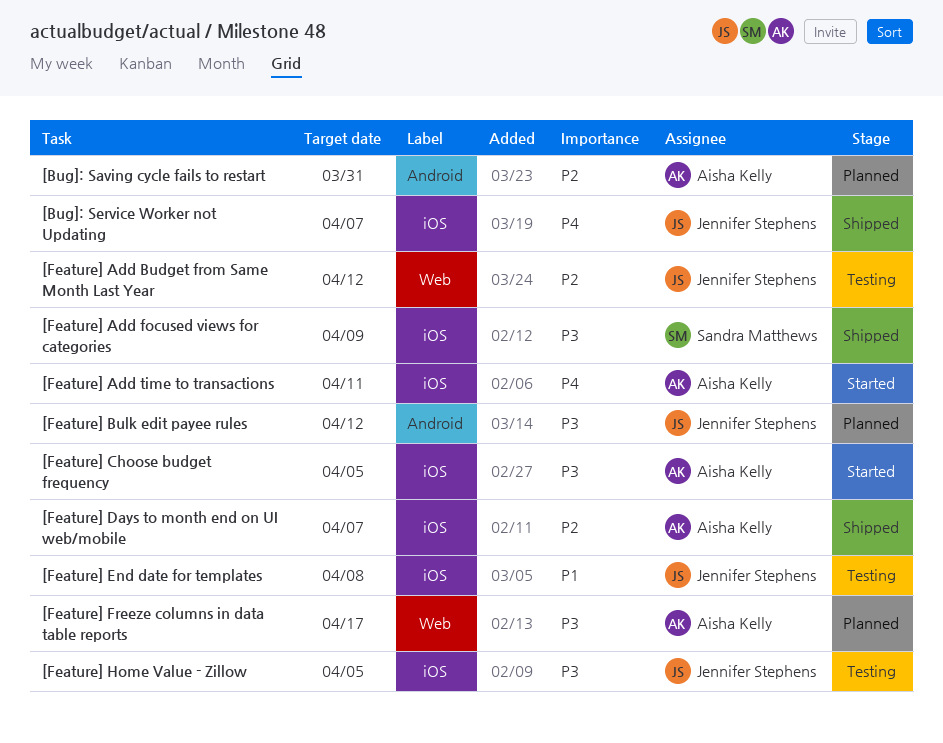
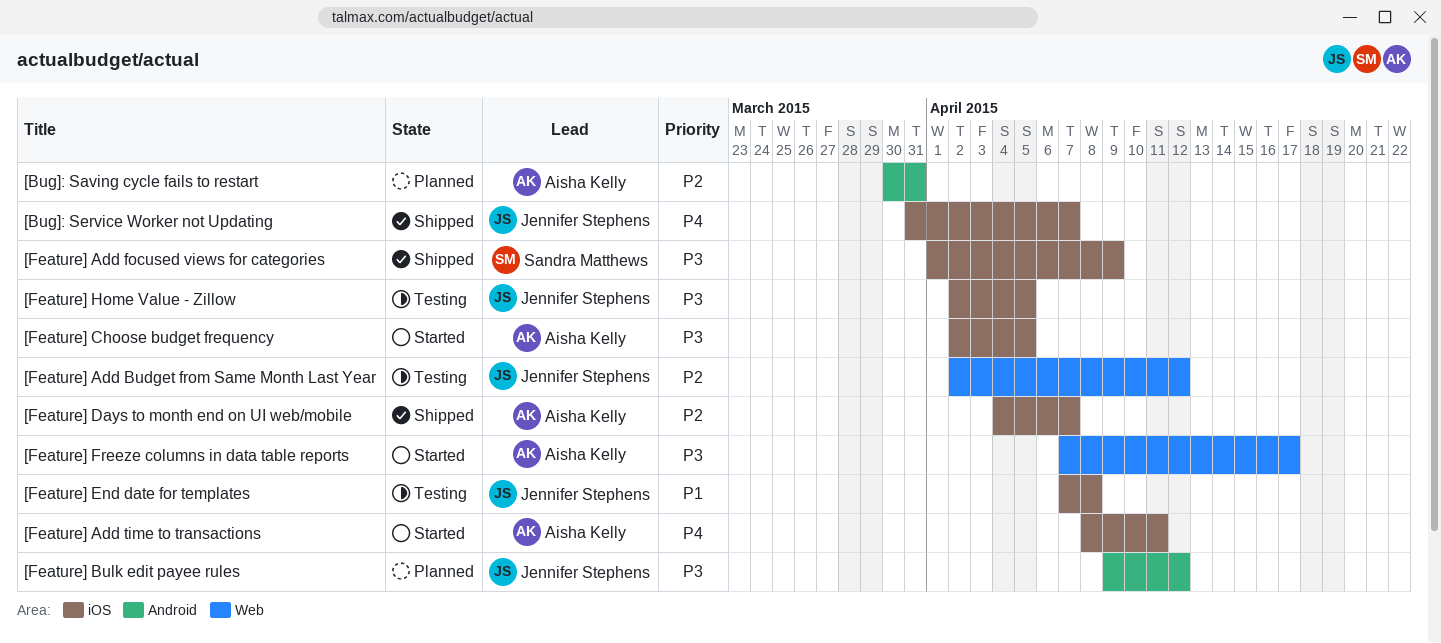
[Feature] Freeze columns in data table reports, status: Planned -> Started

